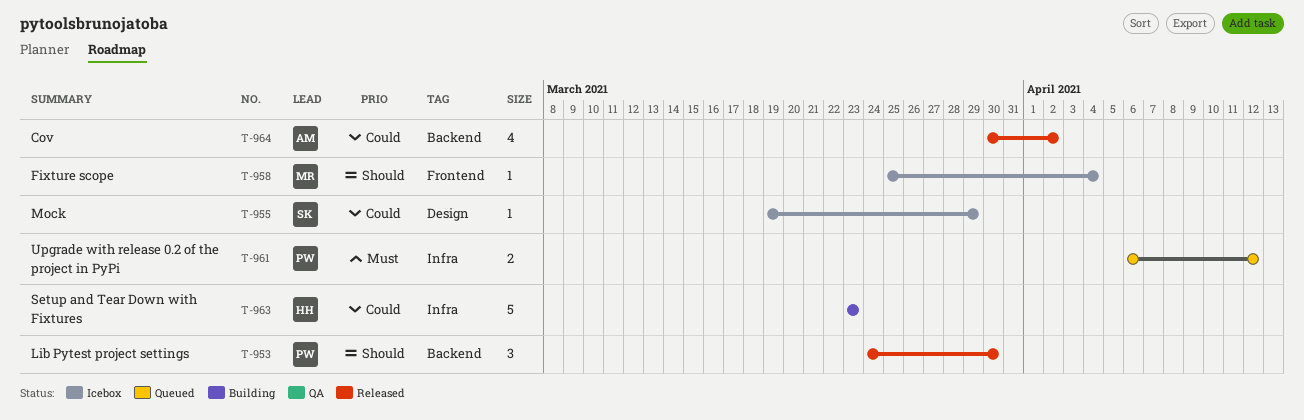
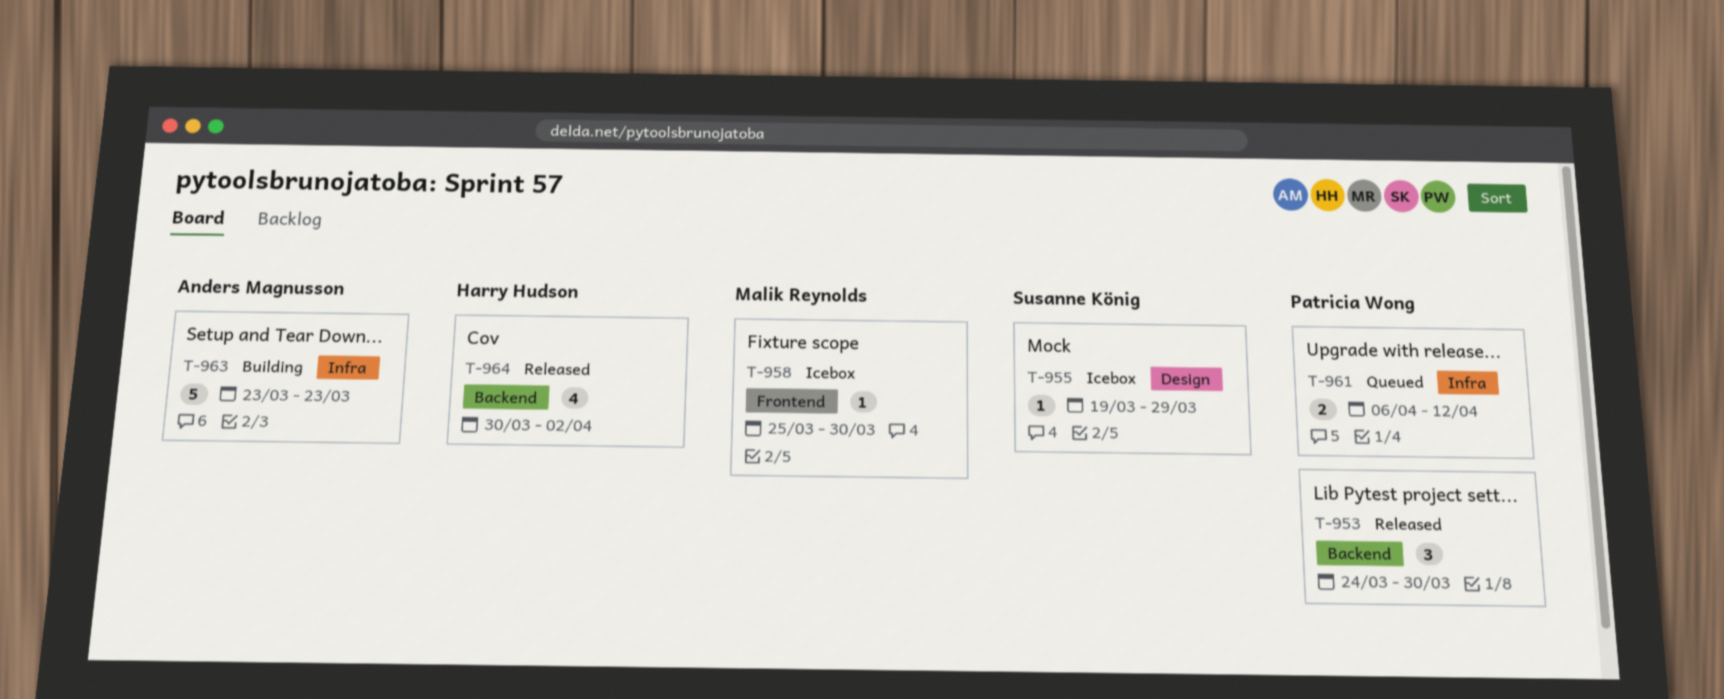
T-958, due: Apr 4 -> Mar 30
T-963, owner: Harry Hudson -> Anders Magnusson
T-964, owner: Anders Magnusson -> Harry Hudson

